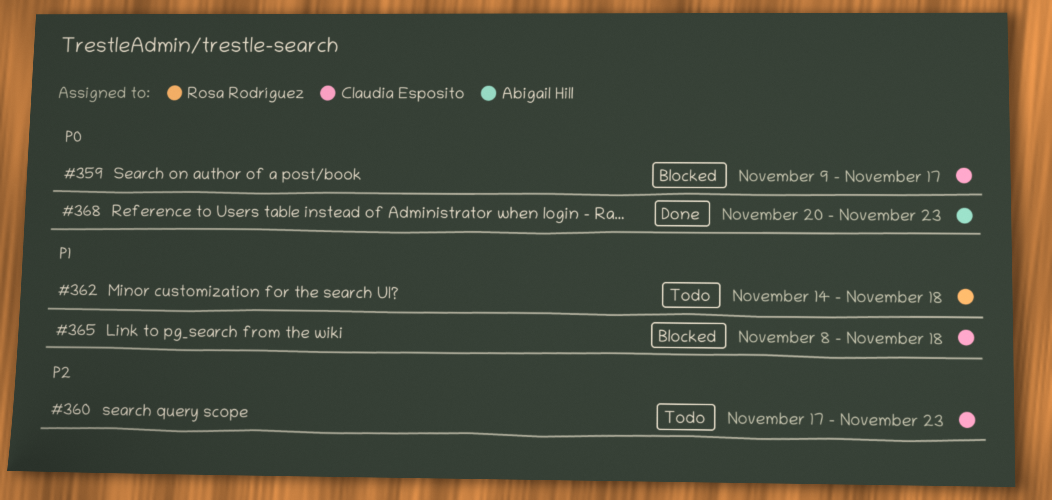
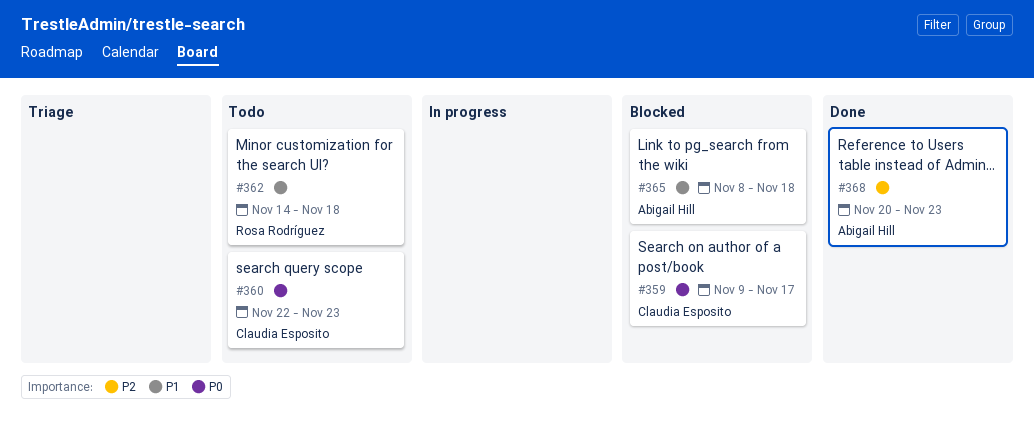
#360, priority: P2 -> P0
#360, start: Nov 17 -> Nov 22
#365, owner: Claudia Esposito -> Abigail Hill
#368, priority: P0 -> P2

